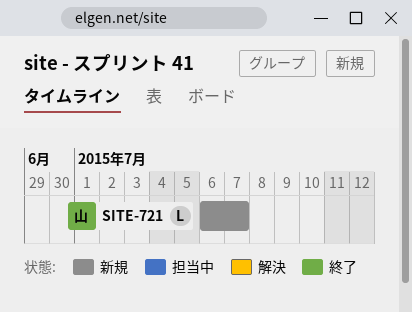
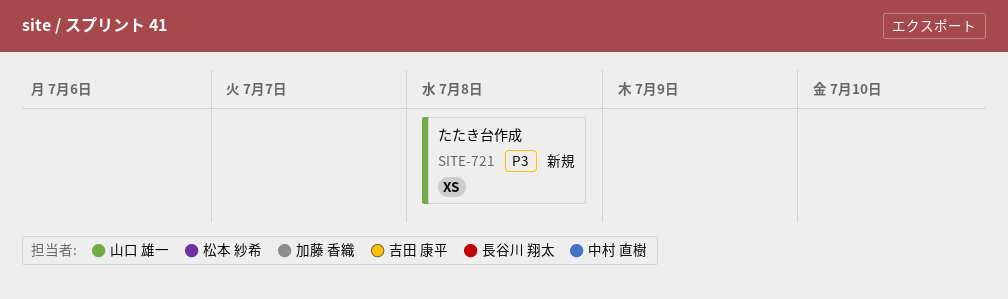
SITE-721, estimate: L -> XS
SITE-721, due: Jul 7 -> Jul 8

